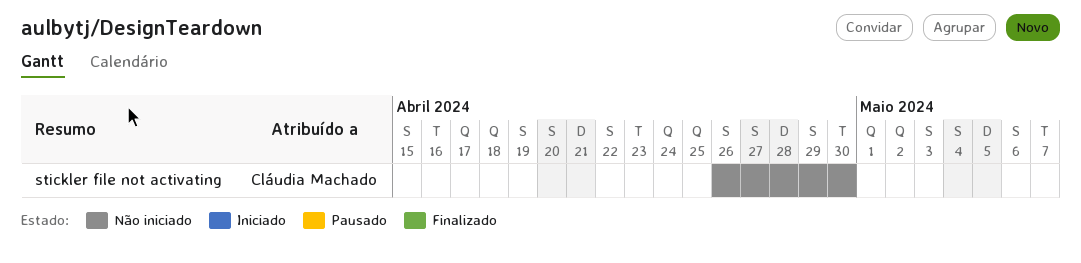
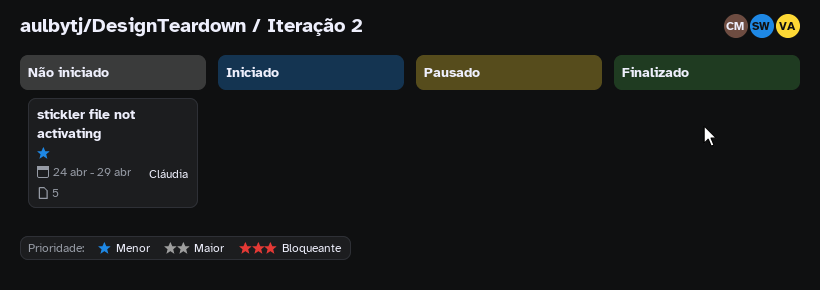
stickler file not activating, start: Apr 26 -> Apr 24
stickler file not activating, due: Apr 30 -> Apr 29

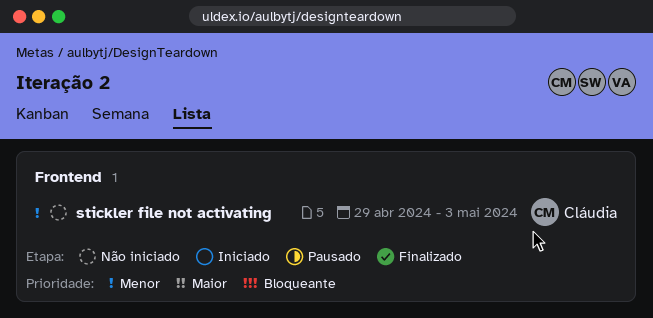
stickler file not activating, start: Apr 24 -> Apr 29
stickler file not activating, due: Apr 29 -> May 3

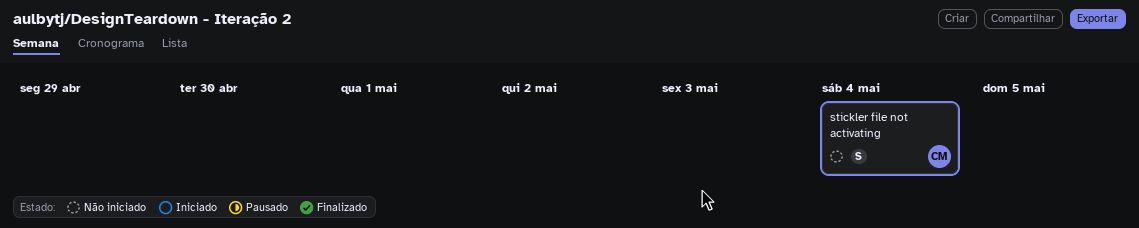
stickler file not activating, due: May 3 -> May 4

